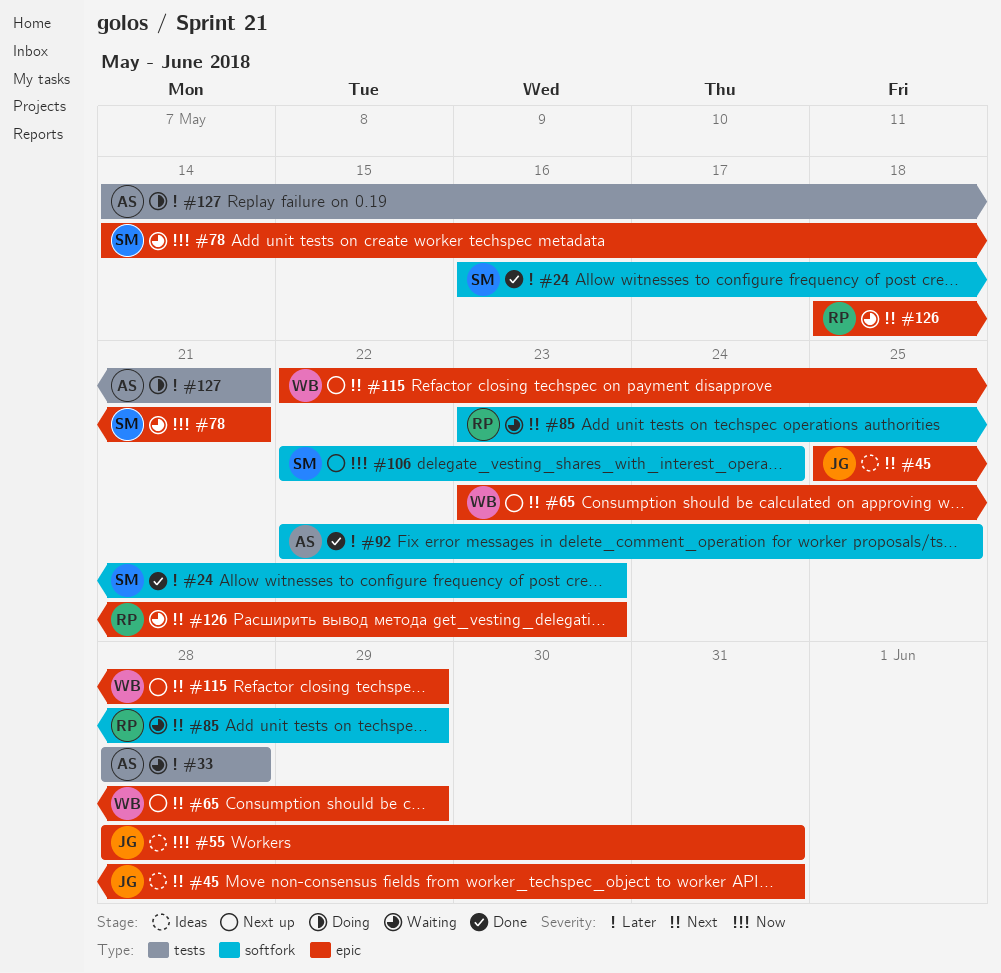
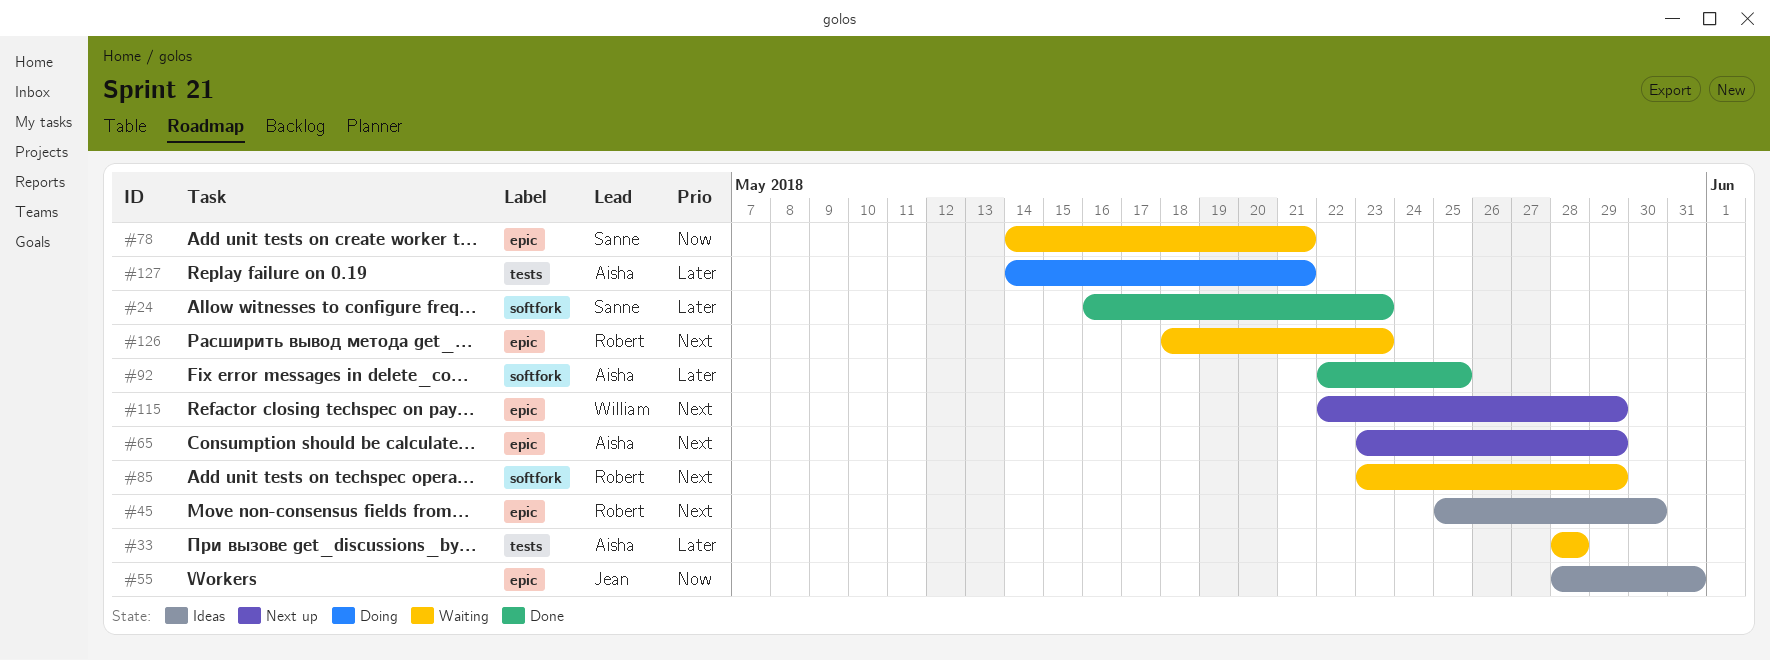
#45, owner: Jean -> Robert
#45, due: May 31 -> May 30
#65, owner: William -> Aisha
#106: present -> none

